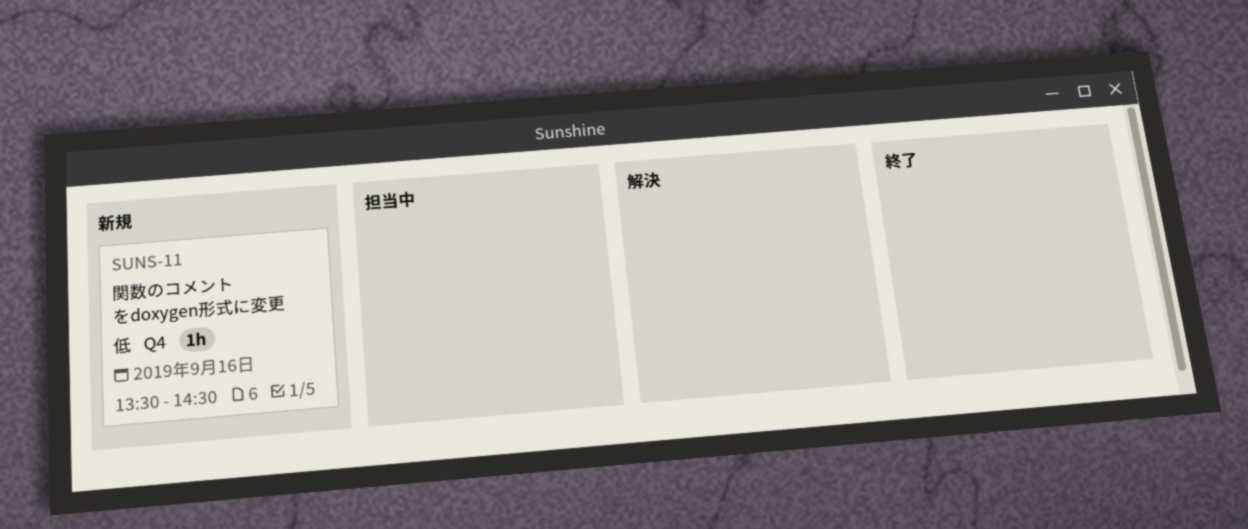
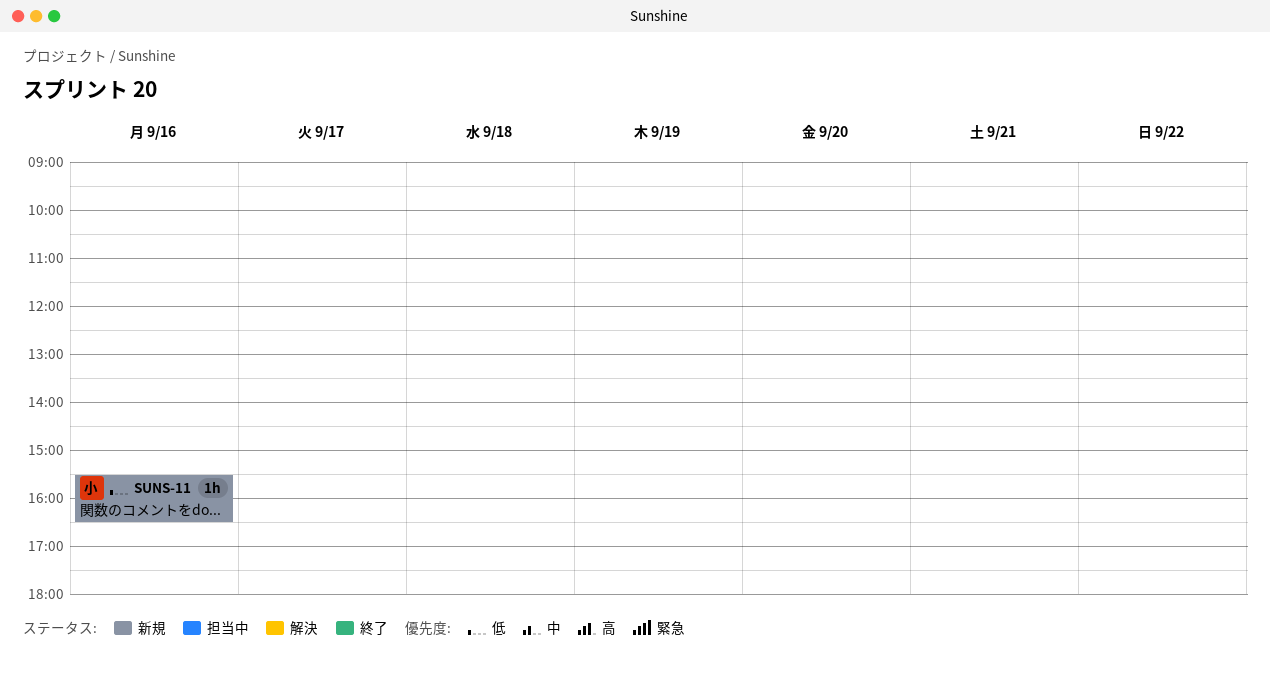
SUNS-11, begins: 13:30 -> 15:30
SUNS-11, ends: 14:30 -> 16:30

